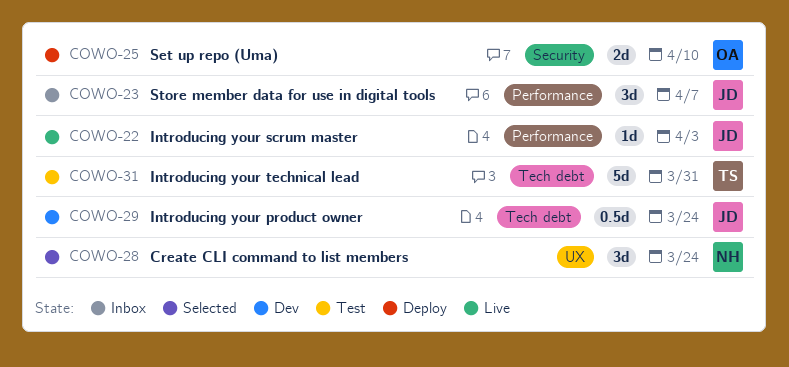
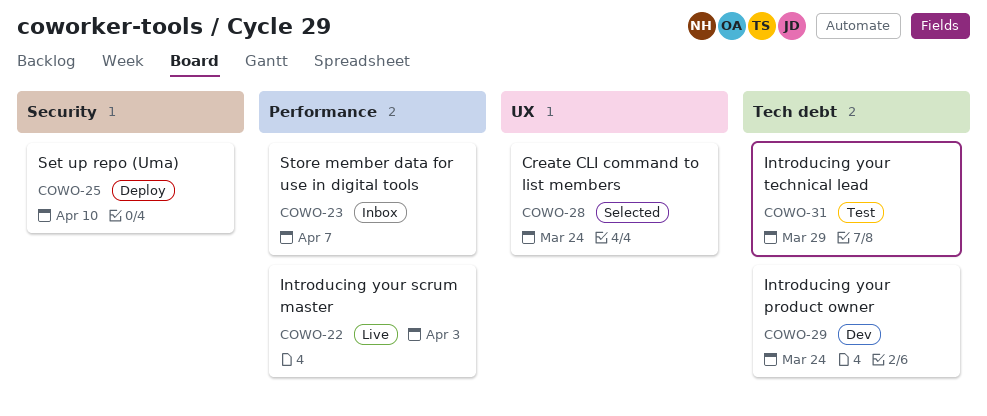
COWO-31, due: Mar 31 -> Mar 29

